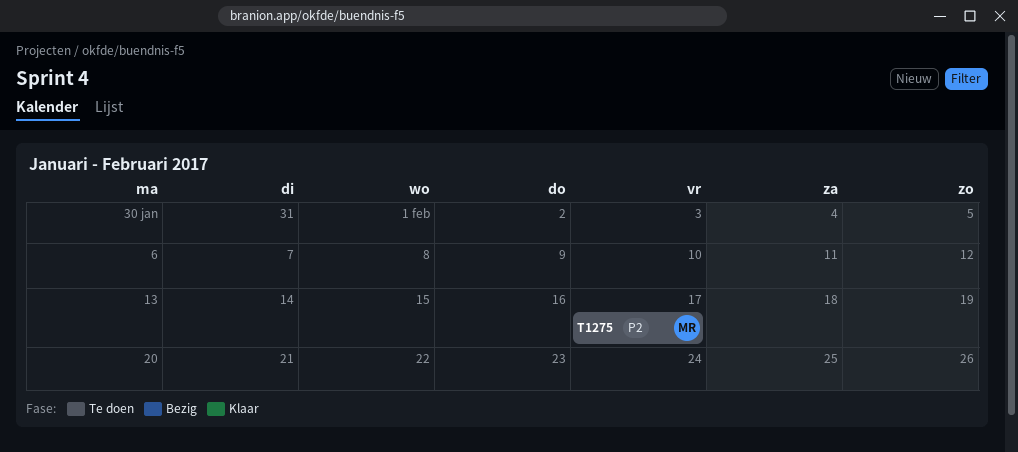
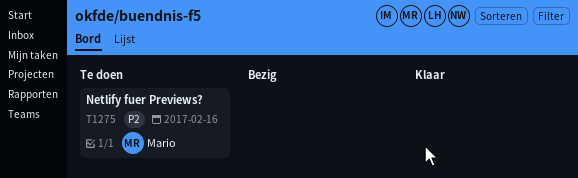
T1275, due: Feb 17 -> Feb 16

